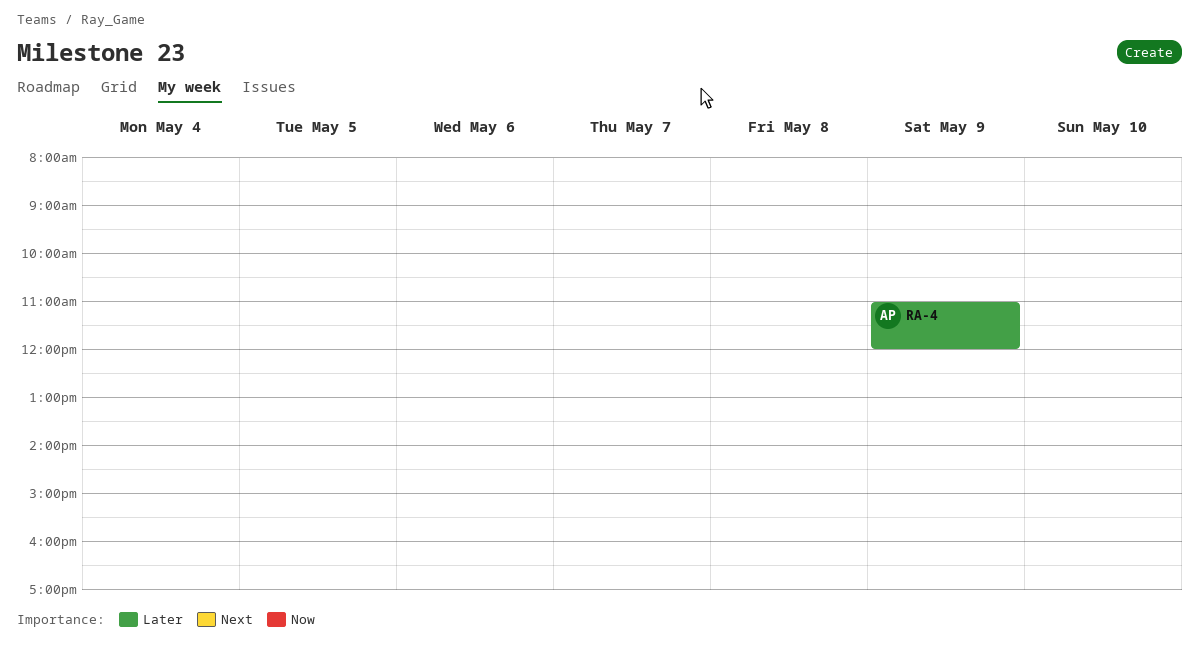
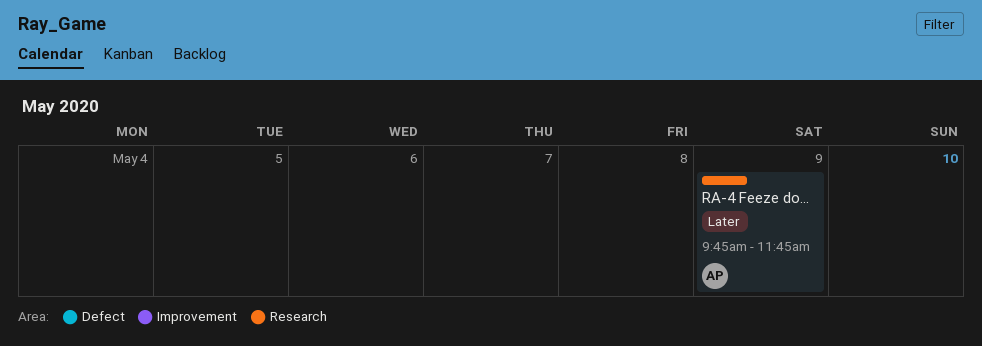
RA-4, begins: 11:00 -> 09:45
RA-4, ends: 12:00 -> 11:45

